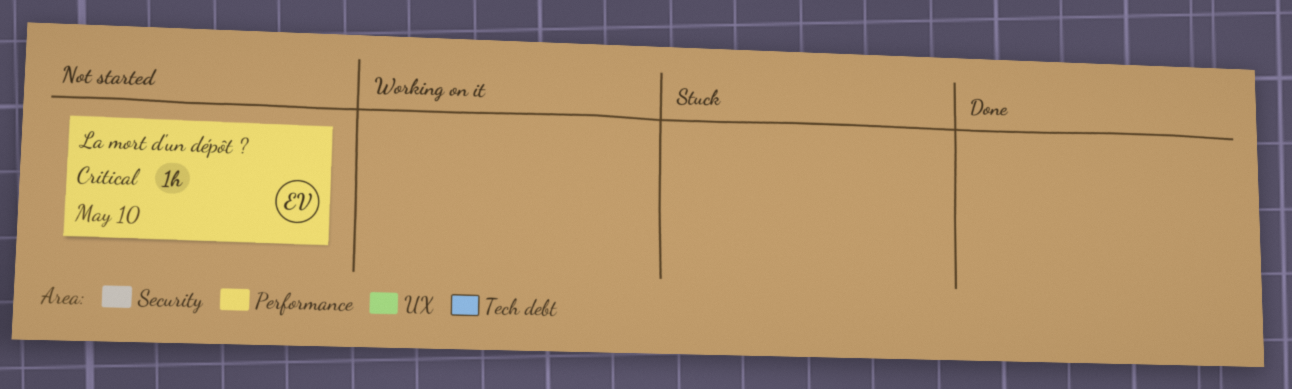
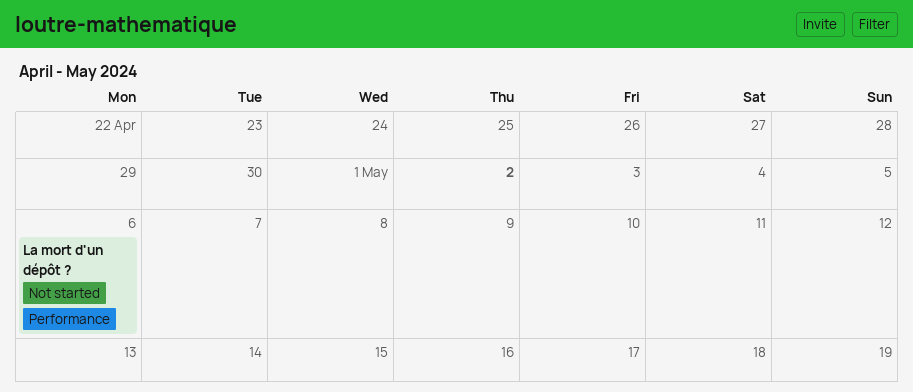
La mort d'un dépôt ?, due: May 10 -> May 6

